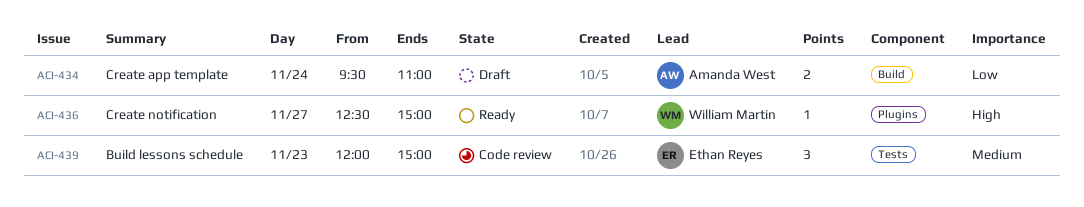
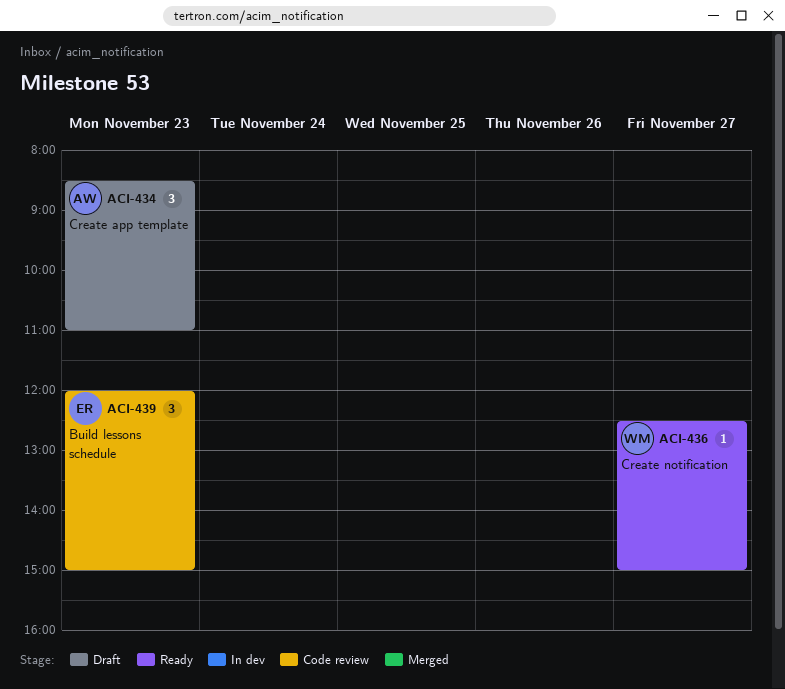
ACI-434, estimate: 2 -> 3
ACI-434, day: Nov 24 -> Nov 23
ACI-434, begins: 09:30 -> 08:30

